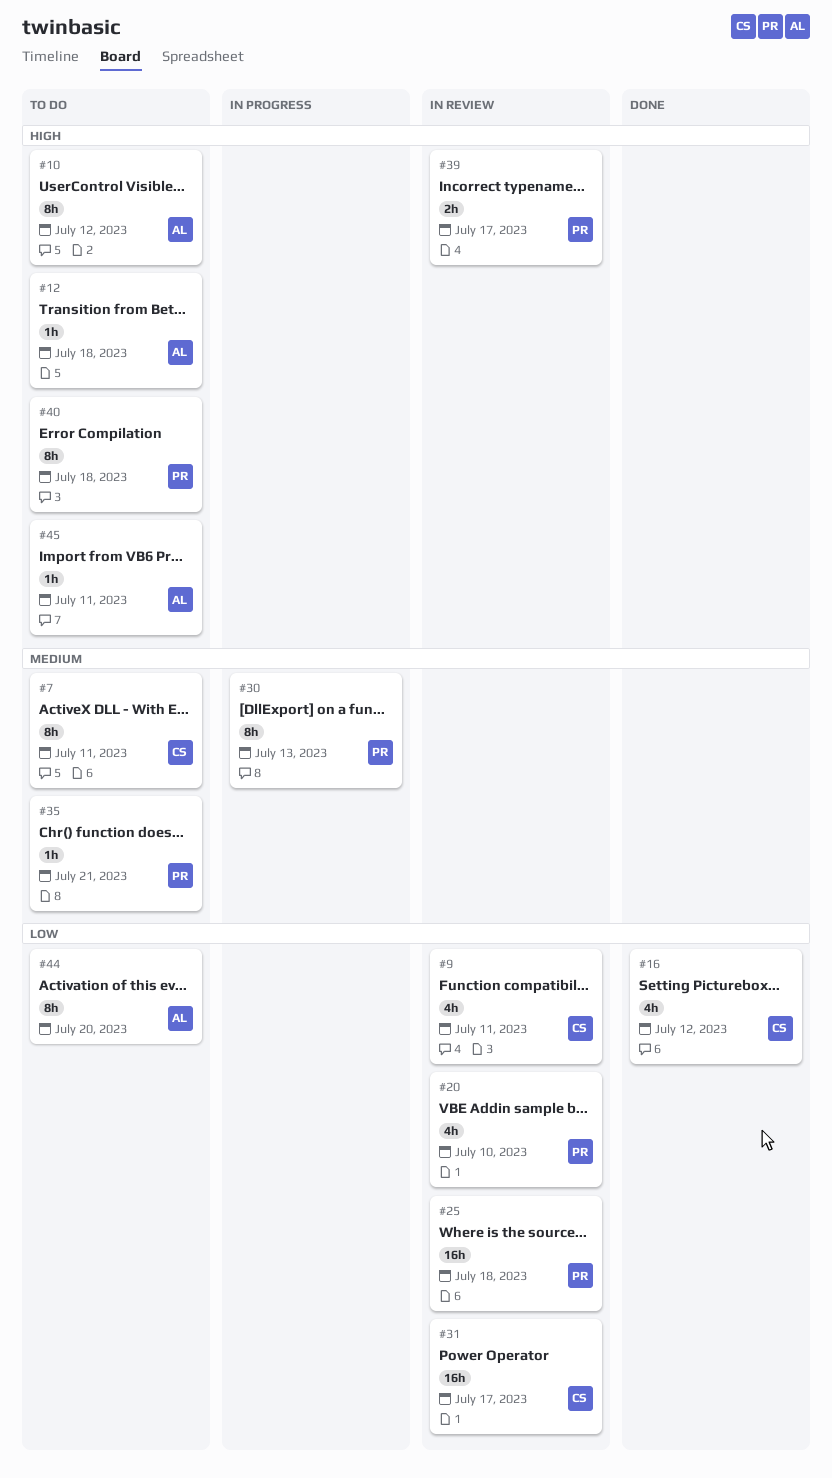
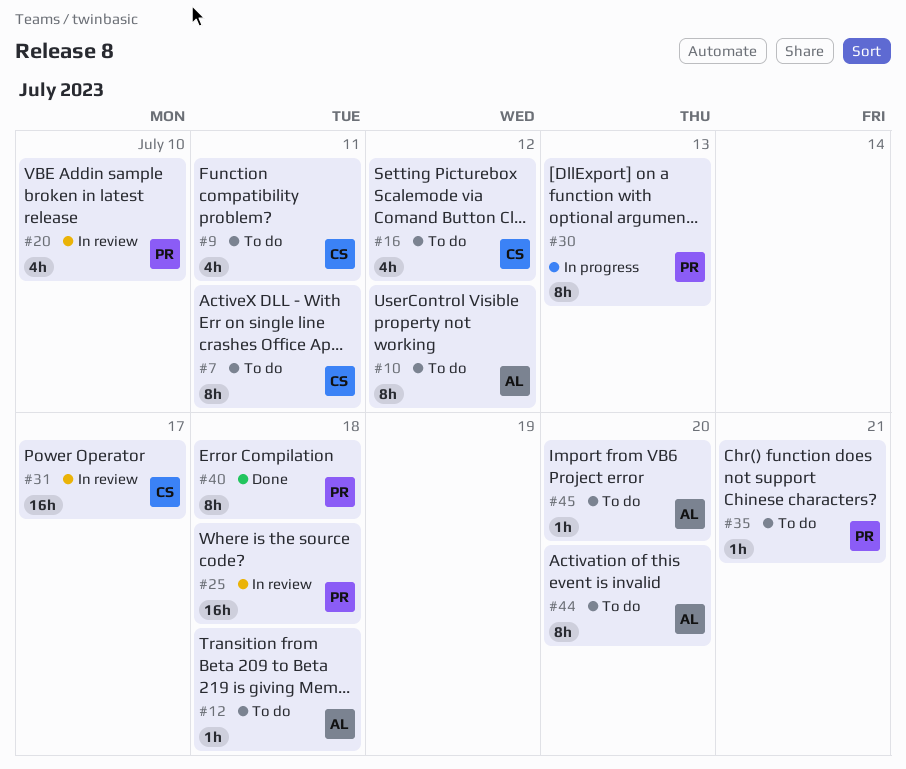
#9, status: In review -> To do
#16, status: Done -> To do
#39: present -> none
#40, status: To do -> Done
#45, due: Jul 11 -> Jul 20

